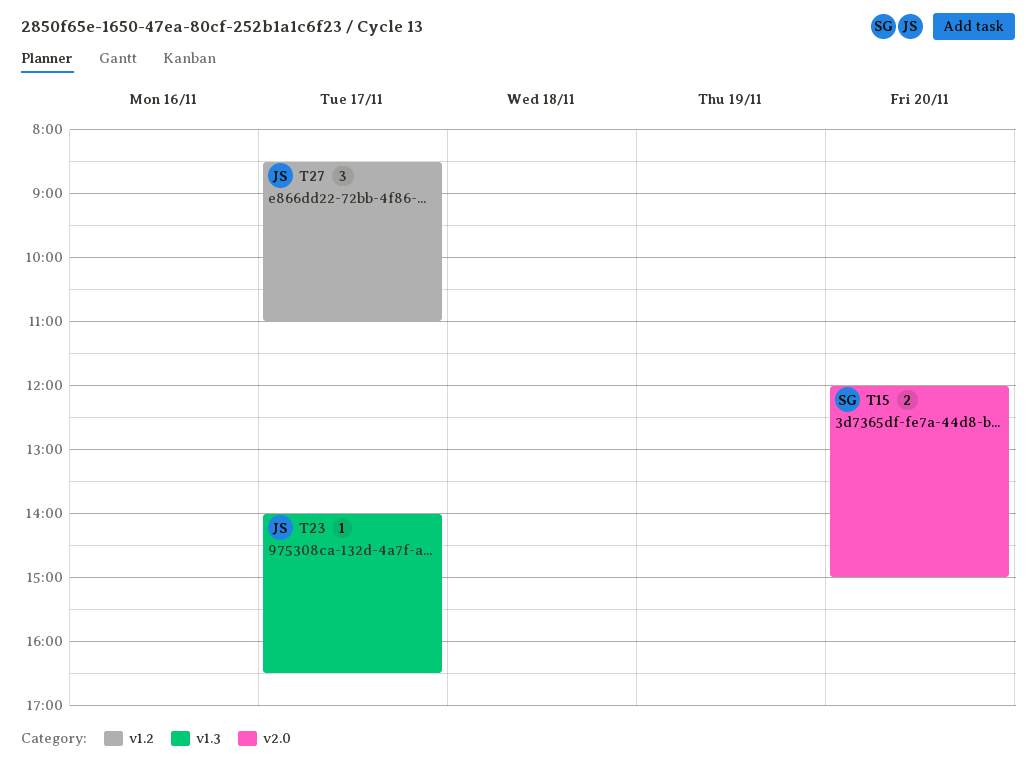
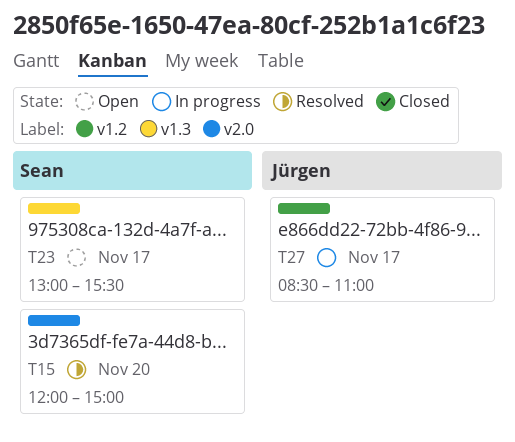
T23, owner: Jürgen -> Sean
T23, begins: 14:00 -> 13:00
T23, ends: 16:30 -> 15:30

